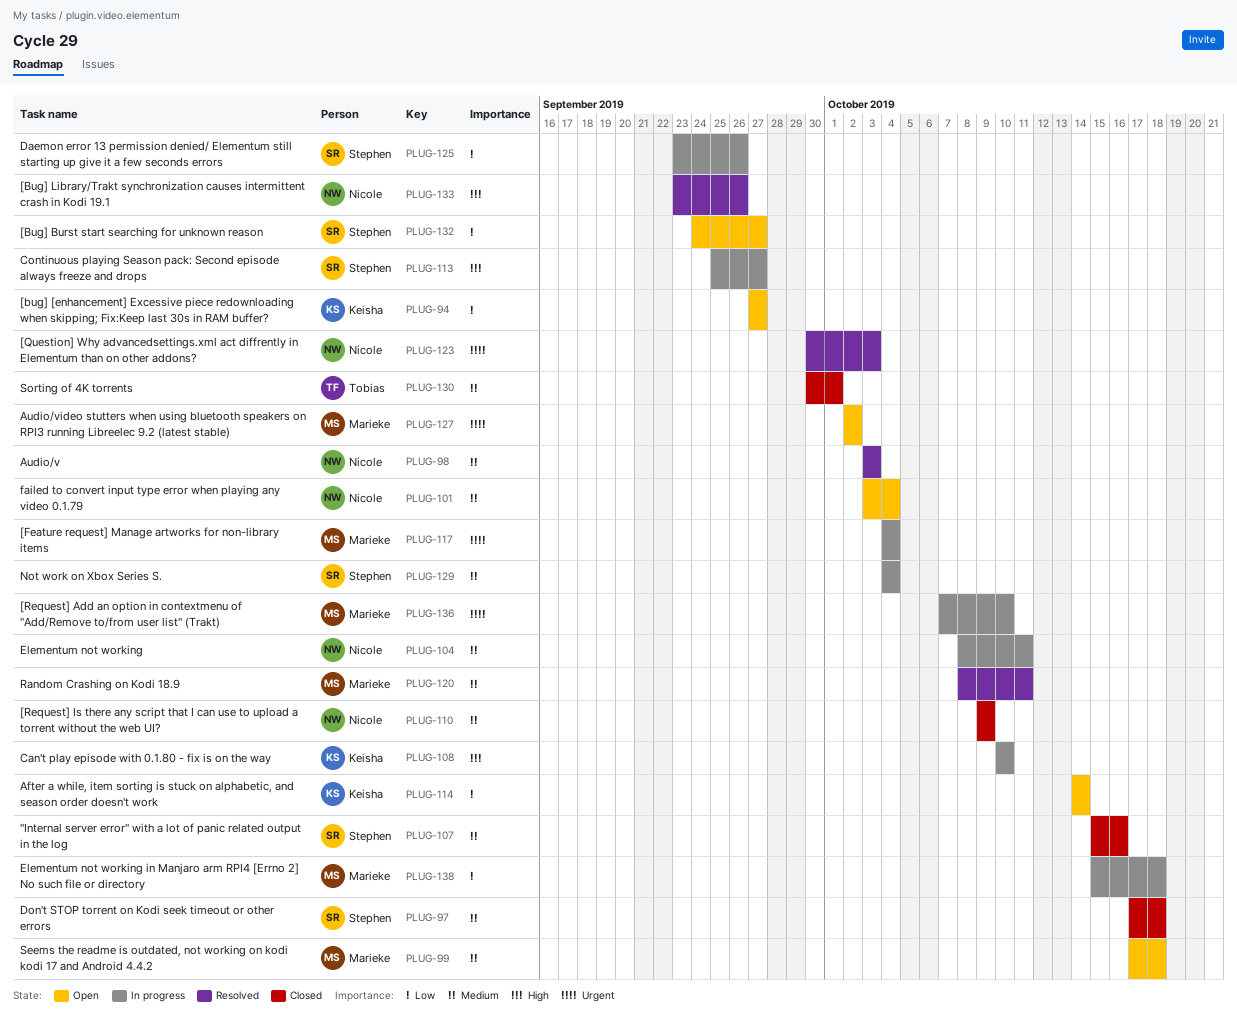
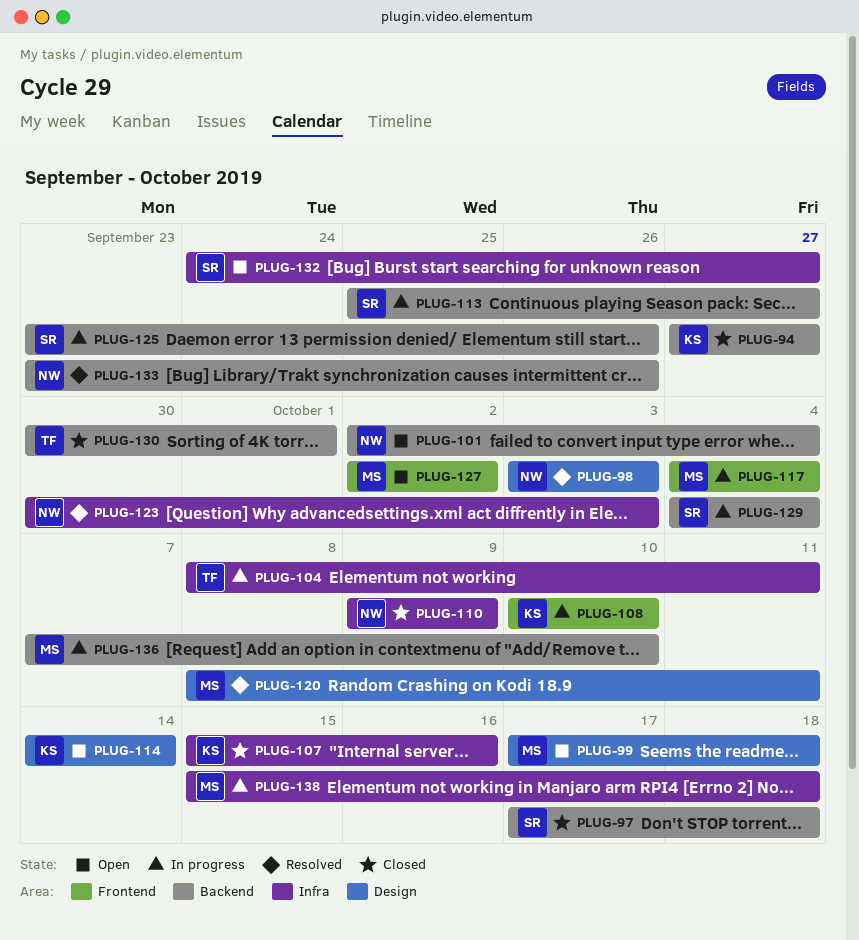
PLUG-94, status: Open -> Closed
PLUG-101, start: Oct 3 -> Oct 2
PLUG-104, owner: Nicole -> Tobias
PLUG-107, owner: Stephen -> Keisha

